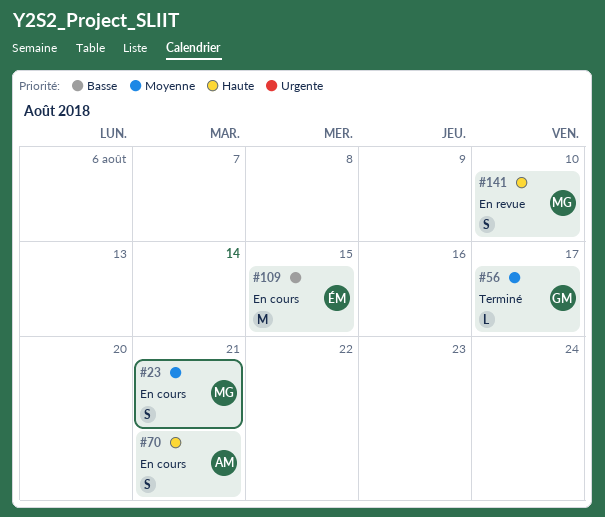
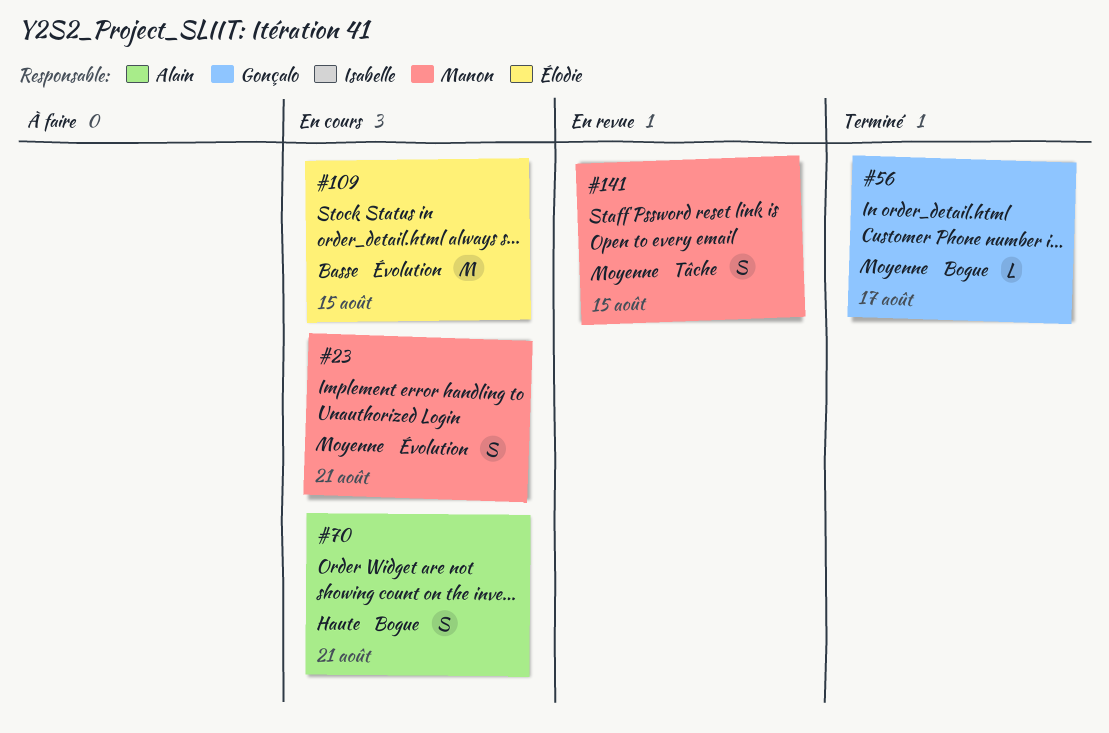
#141, priority: Haute -> Moyenne
#141, due: Aug 10 -> Aug 15

